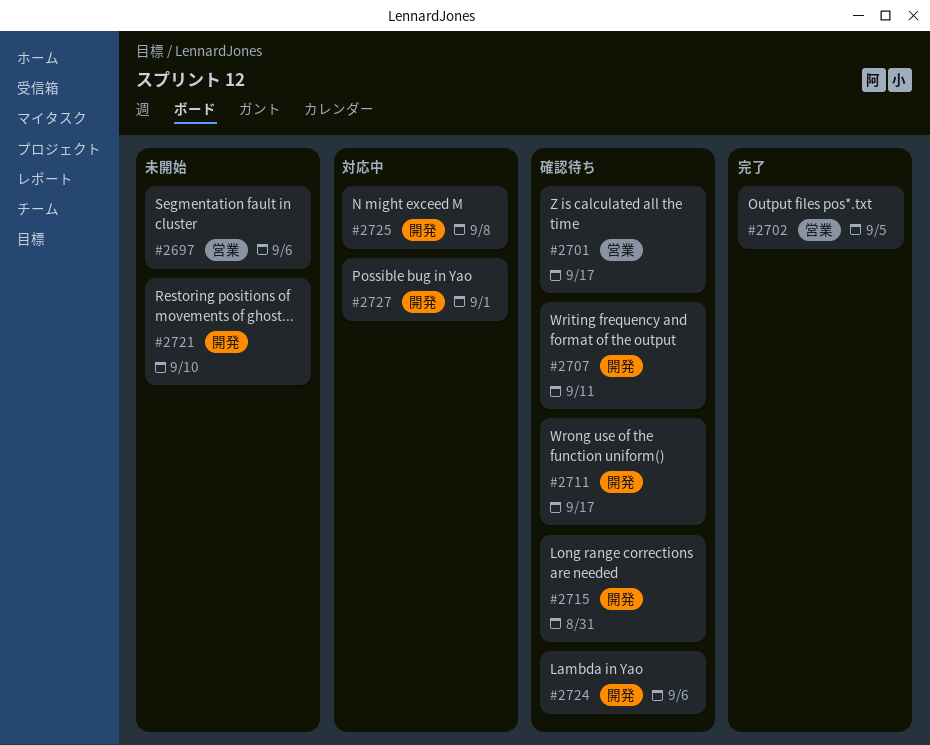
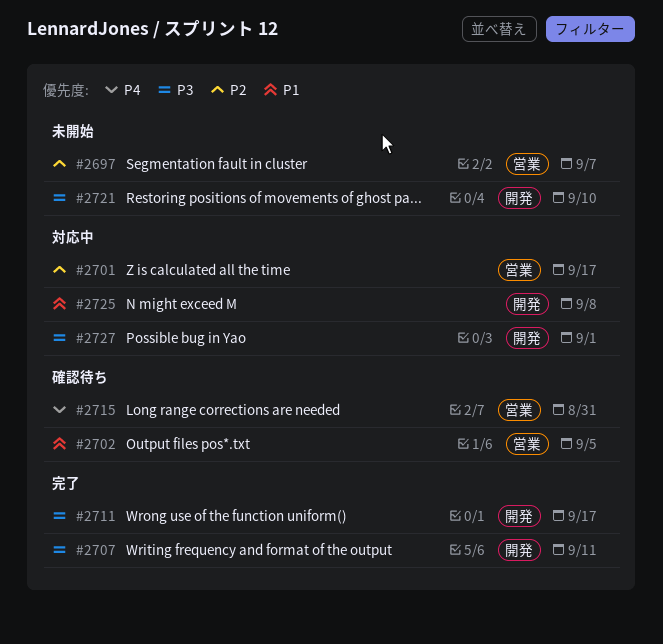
#2697, due: Sep 6 -> Sep 7
#2701, status: 確認待ち -> 対応中
#2702, status: 完了 -> 確認待ち
#2707, status: 確認待ち -> 完了
#2711, status: 確認待ち -> 完了
#2715, label: 開発 -> 営業
#2724: present -> none

